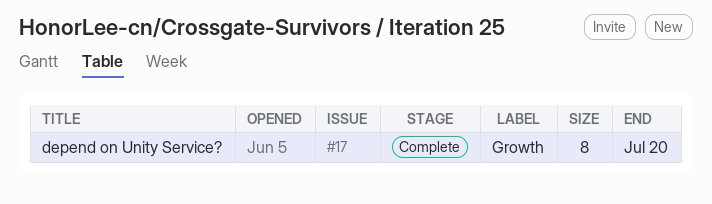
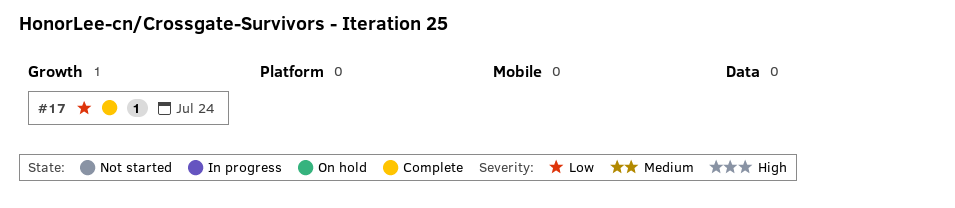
#17, estimate: 8 -> 1
#17, due: Jul 20 -> Jul 24

